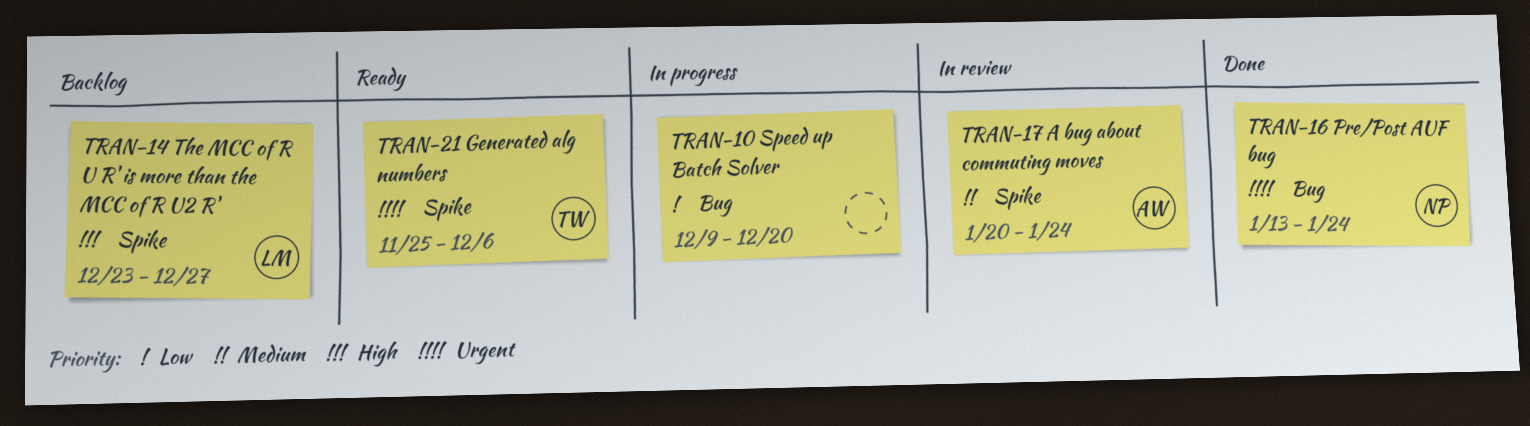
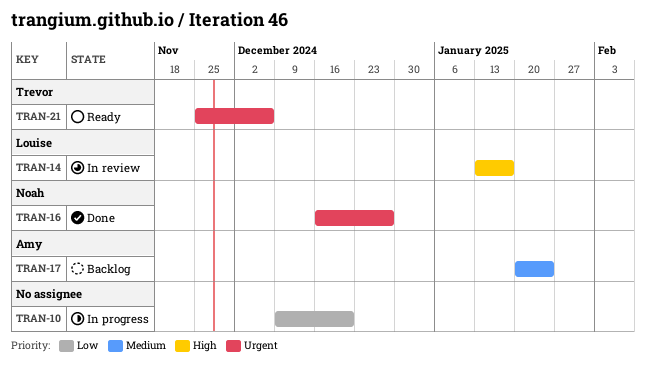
TRAN-14, status: Backlog -> In review
TRAN-14, start: Dec 23 -> Jan 13
TRAN-14, due: Dec 27 -> Jan 17
TRAN-16, start: Jan 13 -> Dec 16
TRAN-16, due: Jan 24 -> Dec 27
TRAN-17, status: In review -> Backlog

